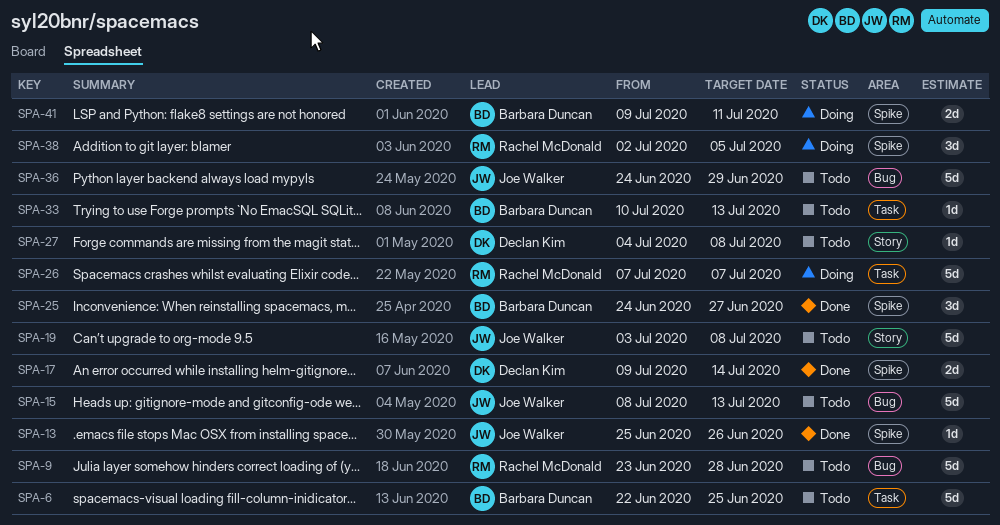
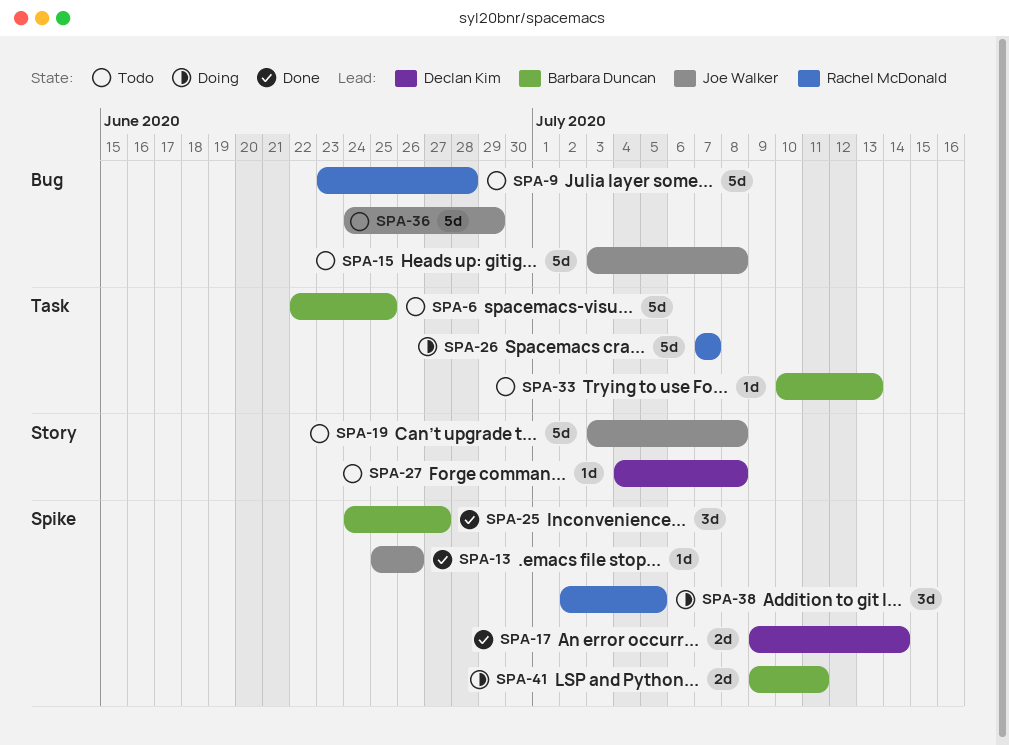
SPA-15, start: Jul 8 -> Jul 3
SPA-15, due: Jul 13 -> Jul 8

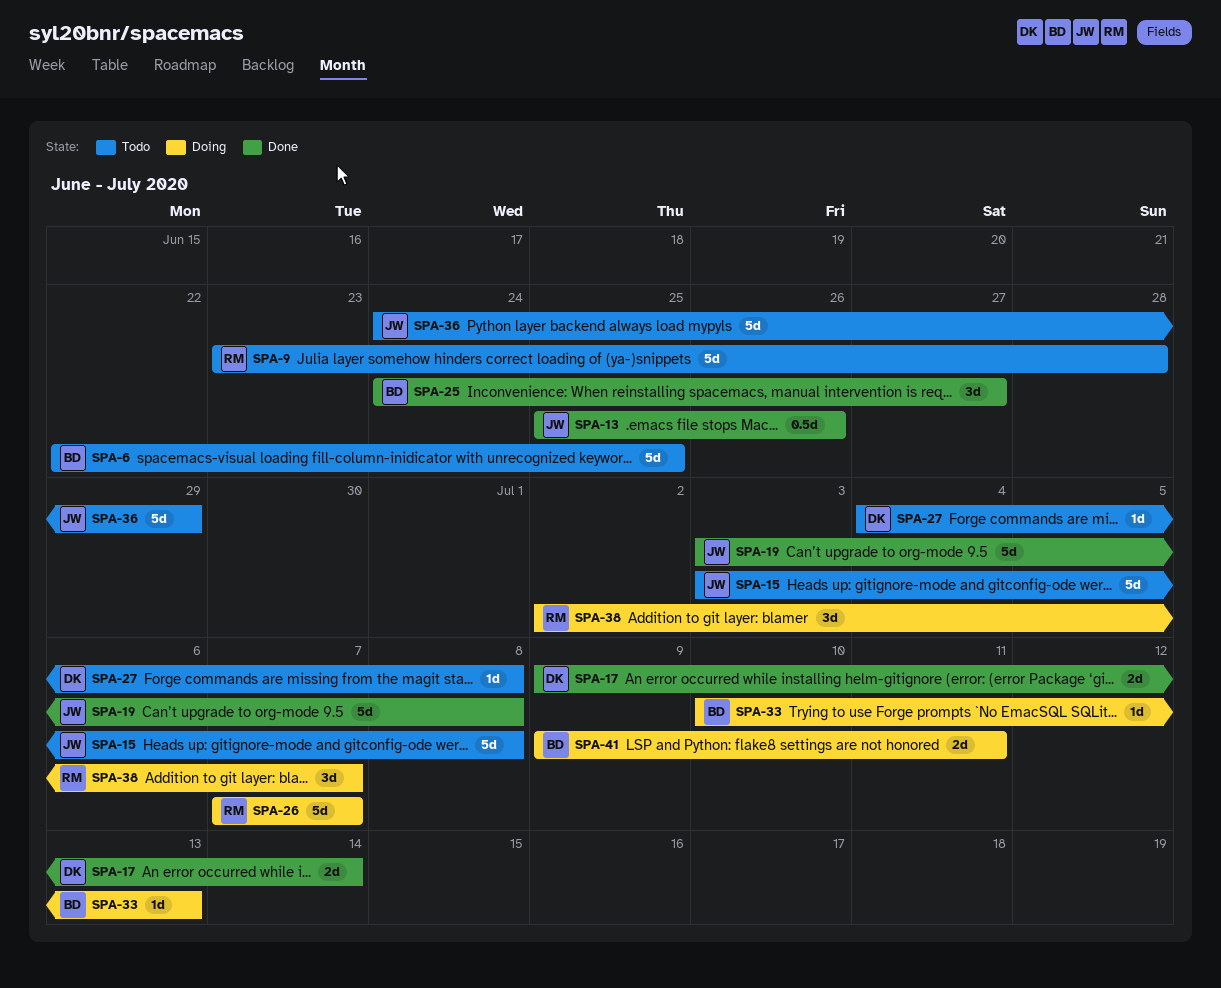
SPA-13, estimate: 1d -> 0.5d
SPA-19, status: Todo -> Done
SPA-33, status: Todo -> Doing
SPA-38, due: Jul 5 -> Jul 7

